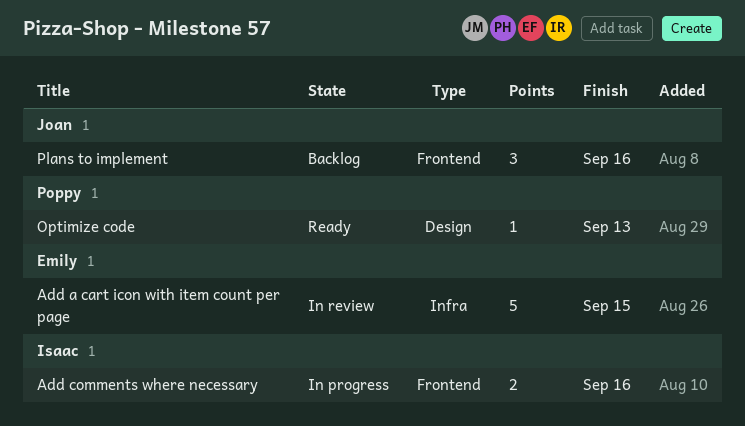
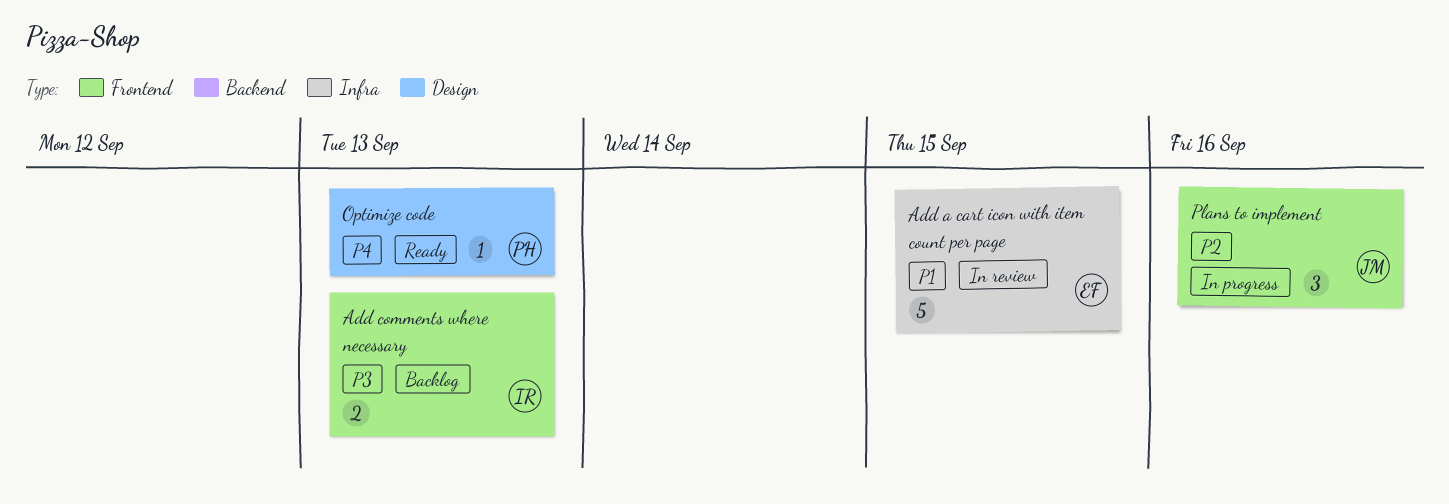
Add comments where necessary, status: In progress -> Backlog
Add comments where necessary, due: Sep 16 -> Sep 13
Plans to implement, status: Backlog -> In progress

